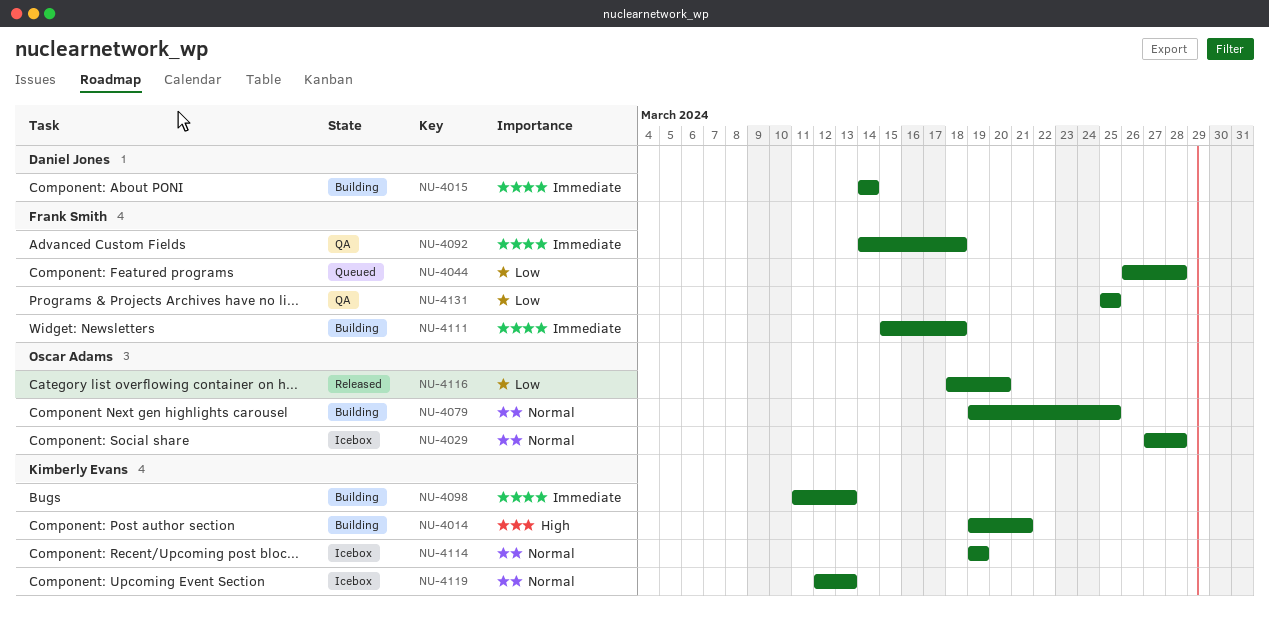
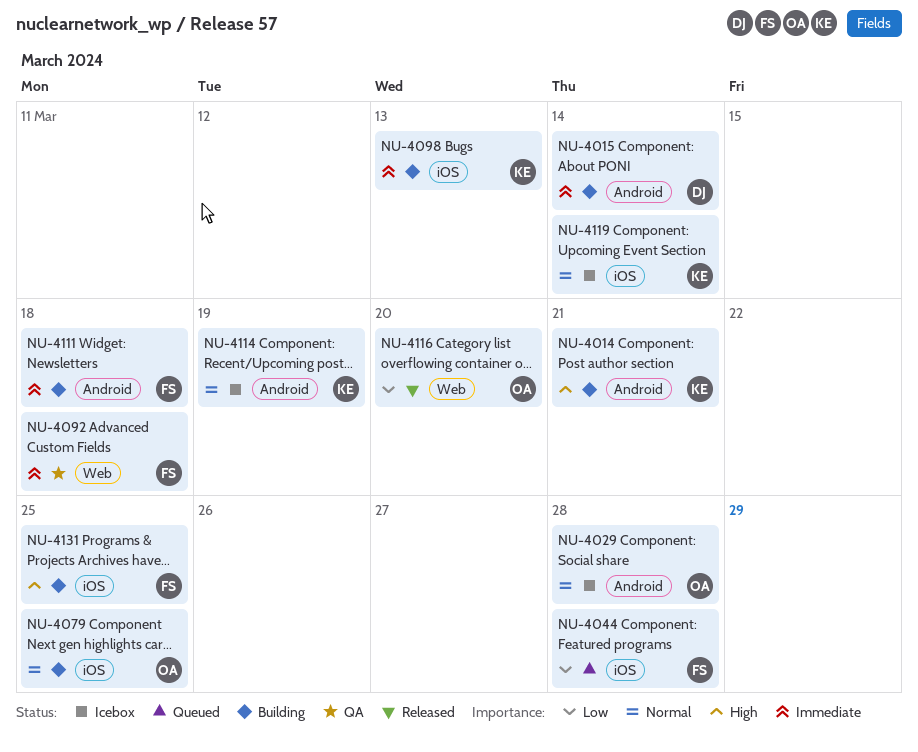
NU-4119, due: Mar 13 -> Mar 14
NU-4131, status: QA -> Building
NU-4131, priority: Low -> High

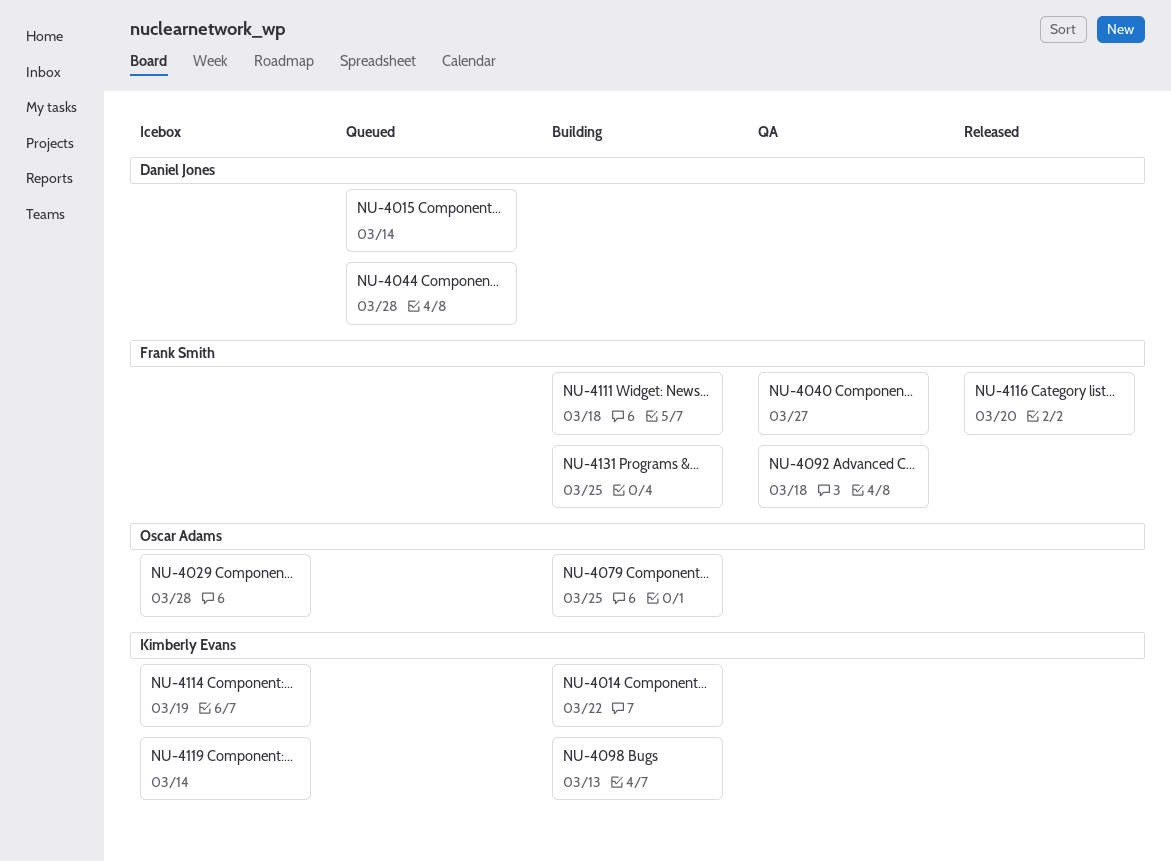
NU-4014, due: Mar 21 -> Mar 22
NU-4015, status: Building -> Queued
NU-4040: none -> present
NU-4044, owner: Frank Smith -> Daniel Jones
NU-4116, owner: Oscar Adams -> Frank Smith

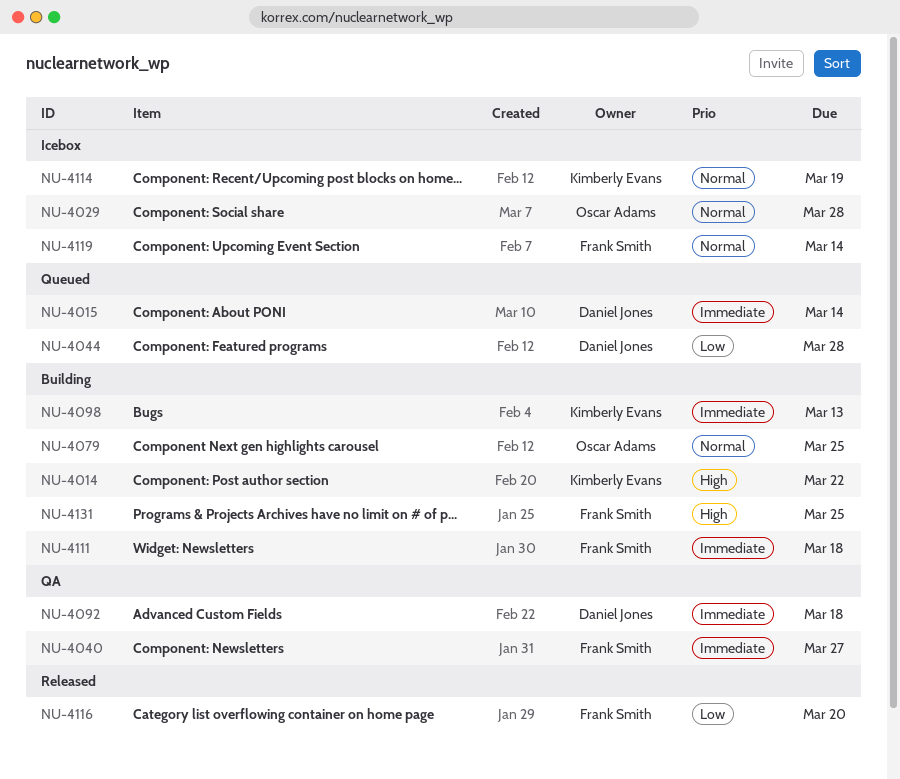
NU-4092, owner: Frank Smith -> Daniel Jones
NU-4119, owner: Kimberly Evans -> Frank Smith

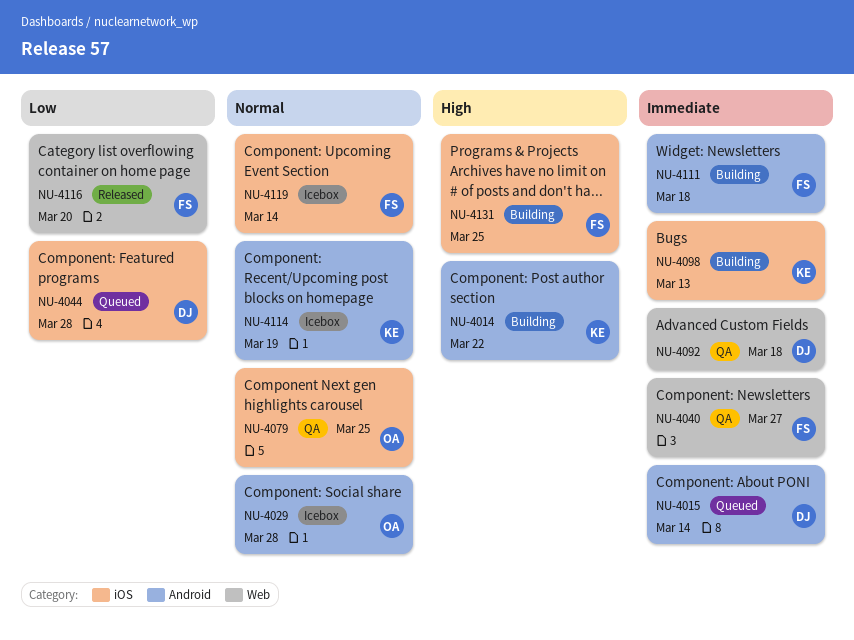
NU-4079, status: Building -> QA

